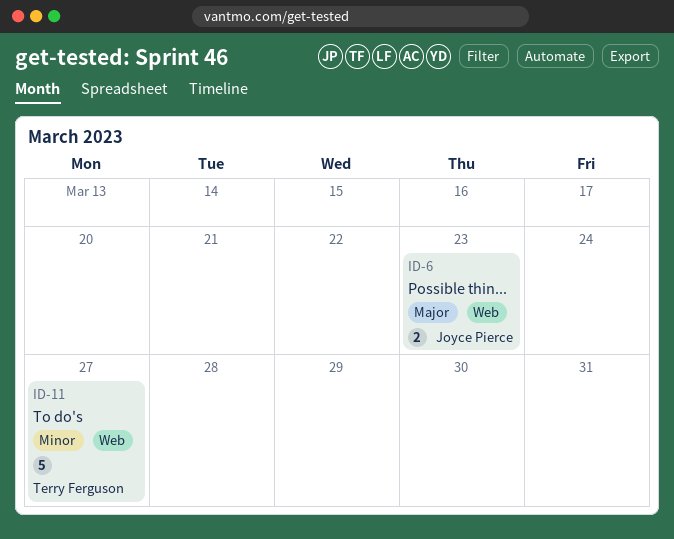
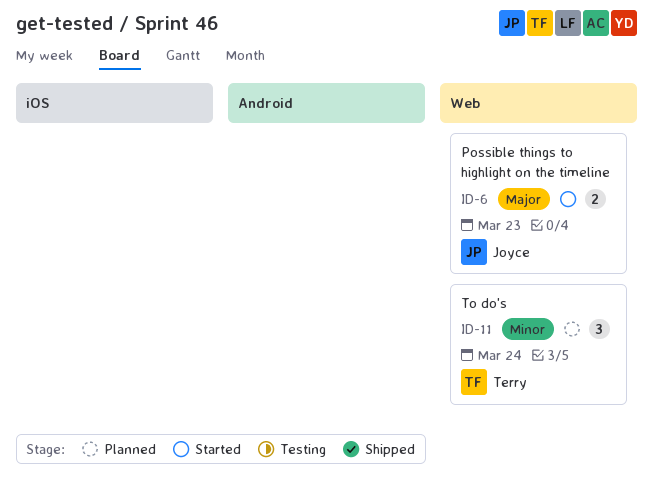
ID-11, estimate: 5 -> 3
ID-11, due: Mar 27 -> Mar 24

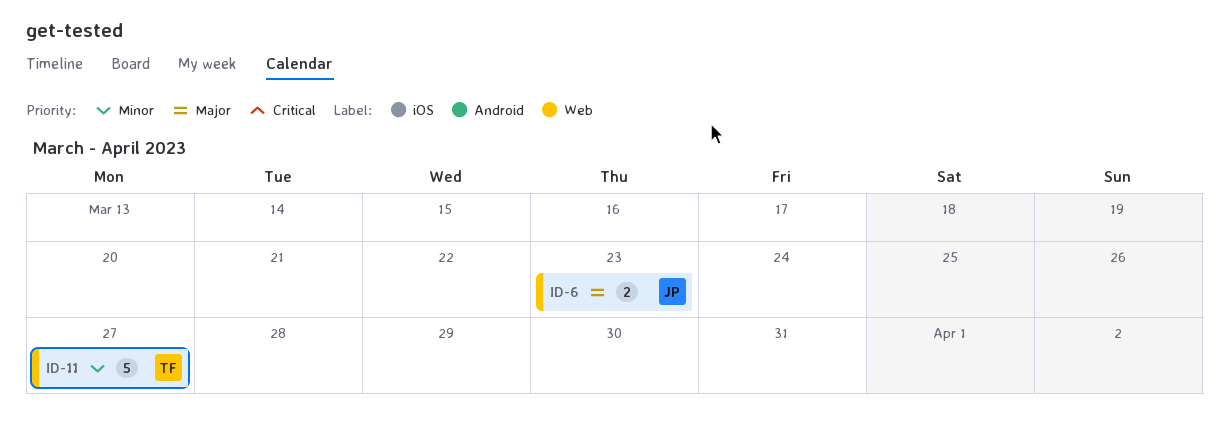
ID-11, estimate: 3 -> 5
ID-11, due: Mar 24 -> Mar 27

